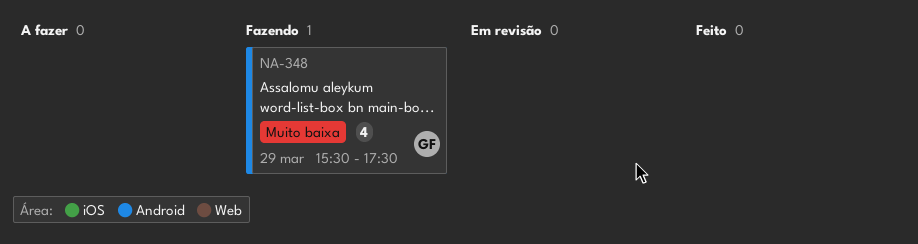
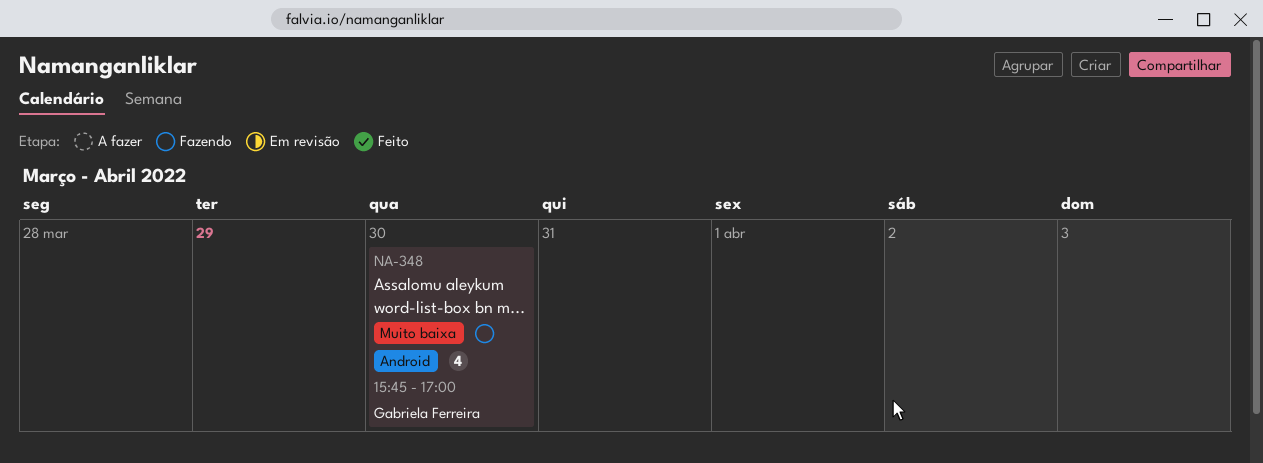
NA-348, day: Mar 29 -> Mar 30
NA-348, begins: 15:30 -> 15:45
NA-348, ends: 17:30 -> 17:00

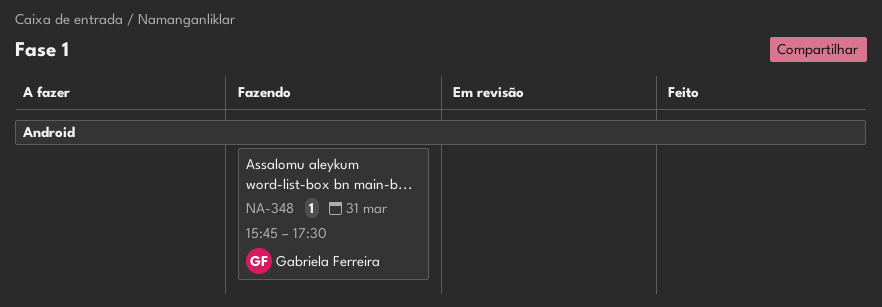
NA-348, estimate: 4 -> 1
NA-348, day: Mar 30 -> Mar 31
NA-348, ends: 17:00 -> 17:30

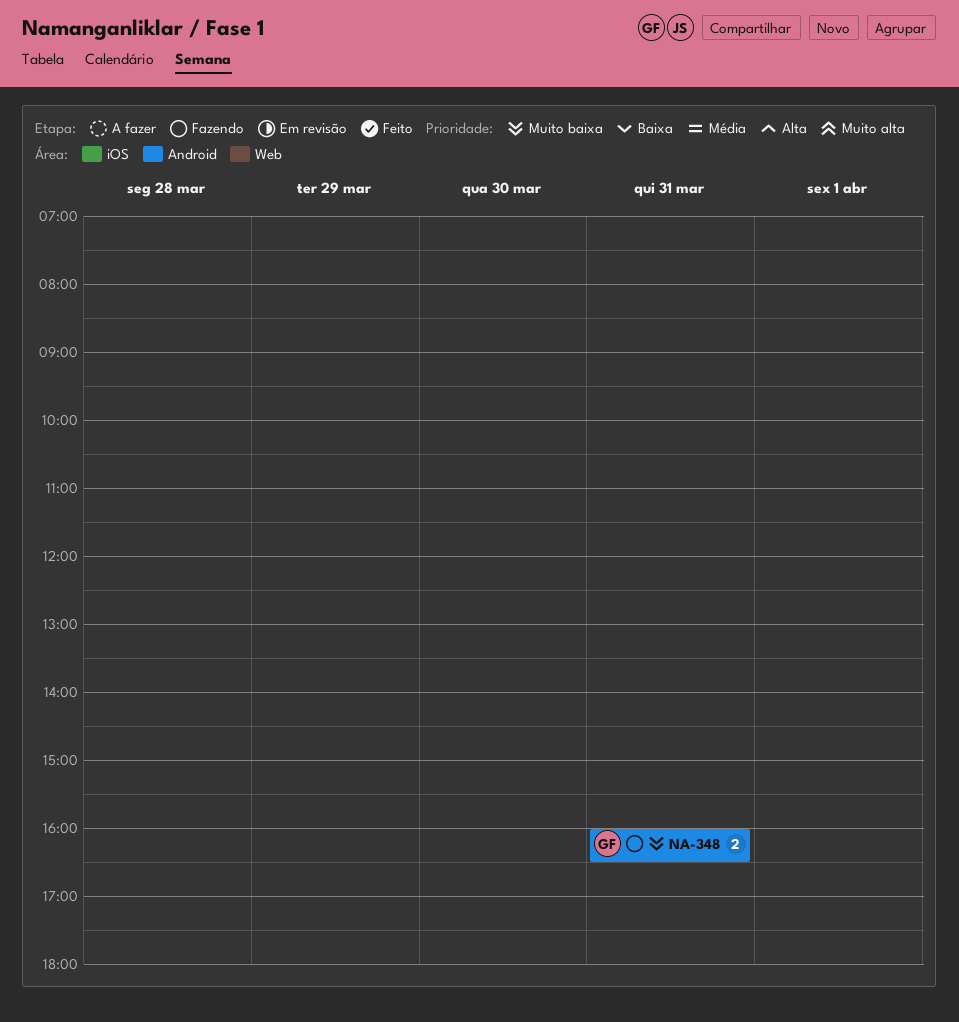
NA-348, estimate: 1 -> 2
NA-348, begins: 15:45 -> 16:00
NA-348, ends: 17:30 -> 16:30

